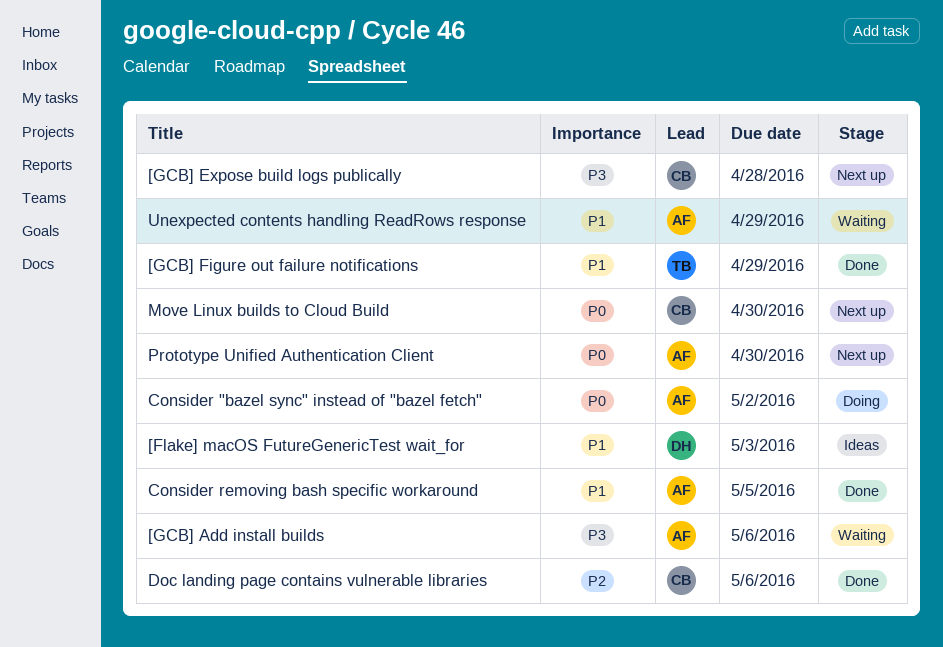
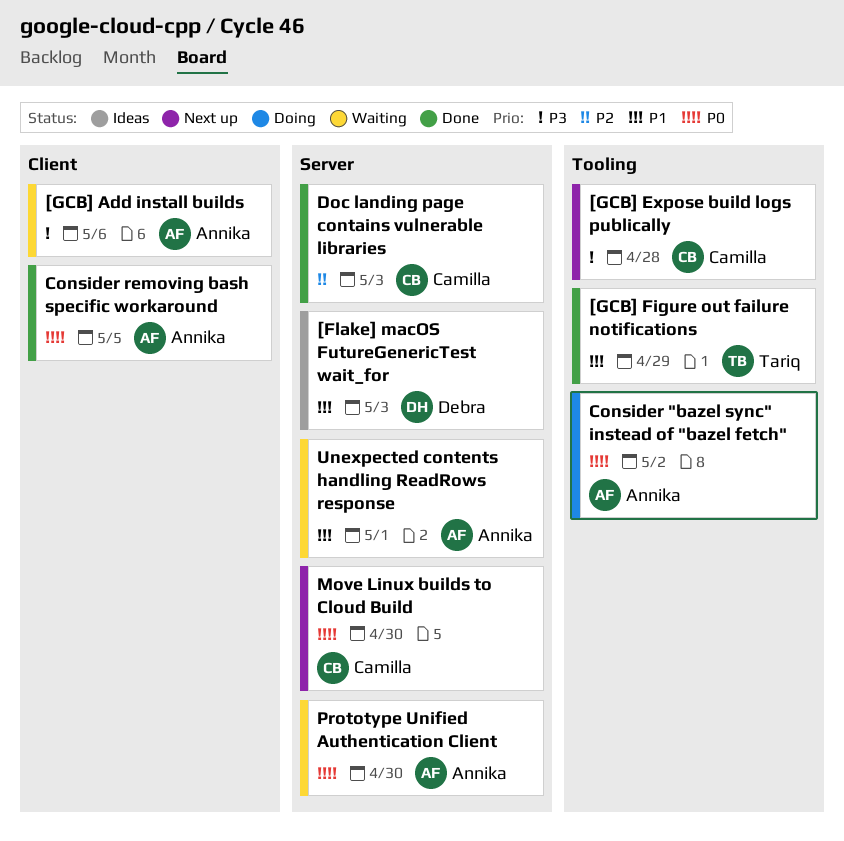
Consider removing bash specific workaround, priority: P1 -> P0
Doc landing page contains vulnerable libraries, due: May 6 -> May 3
Prototype Unified Authentication Client, status: Next up -> Waiting
Unexpected contents handling ReadRows response, due: Apr 29 -> May 1

